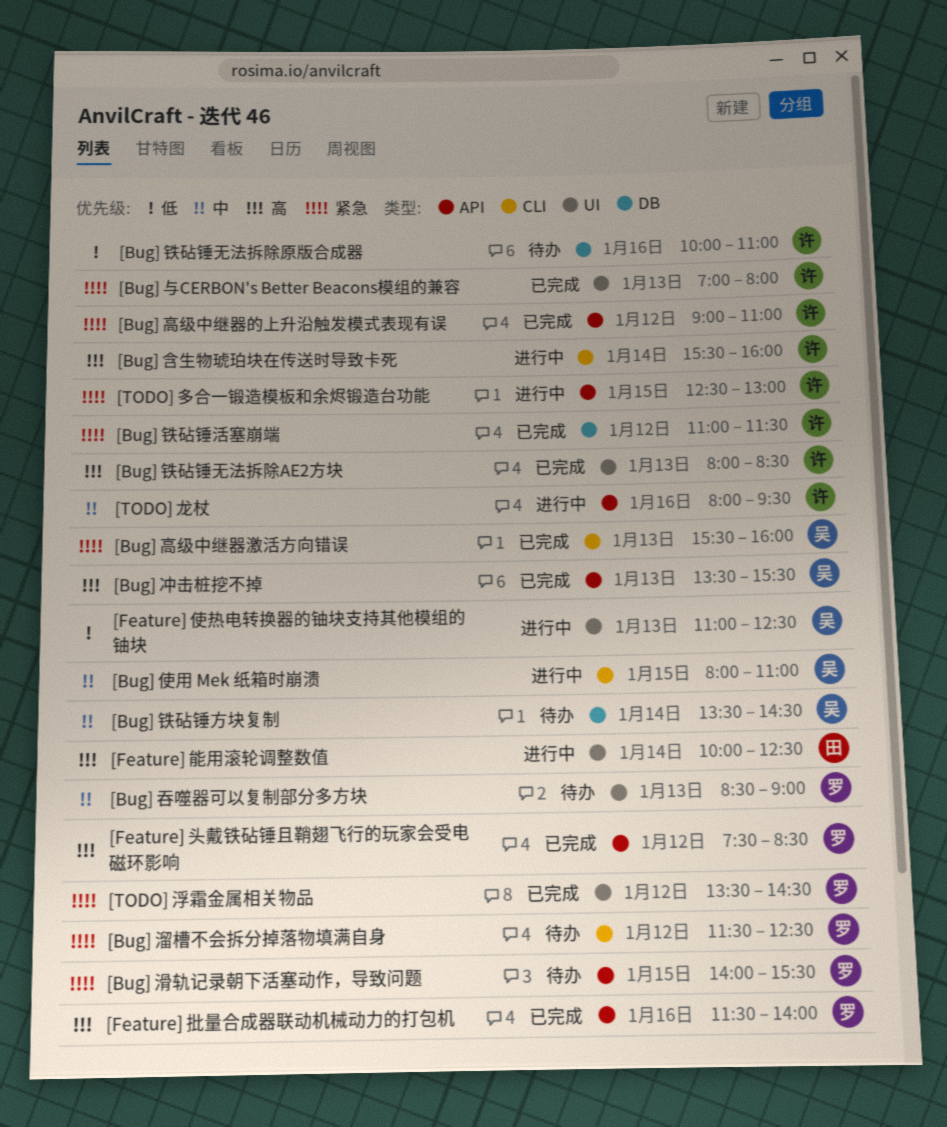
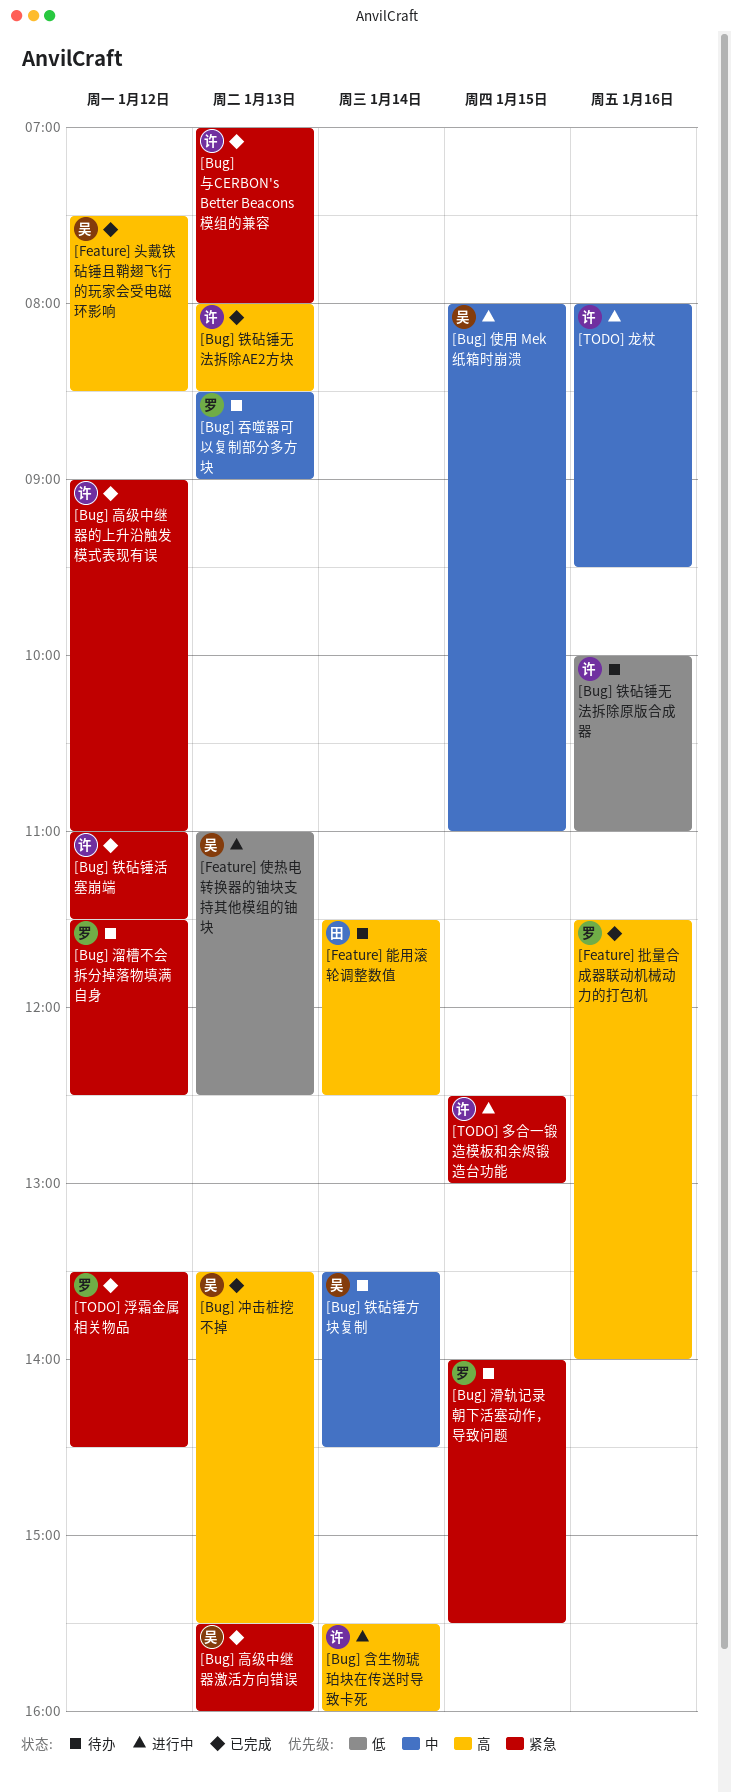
[Feature] 头戴铁砧锤且鞘翅飞行的玩家会受电磁环影响, owner: 罗 -> 吴
[Feature] 能用滚轮调整数值, status: 进行中 -> 待办
[Feature] 能用滚轮调整数值, begins: 10:00 -> 11:30

